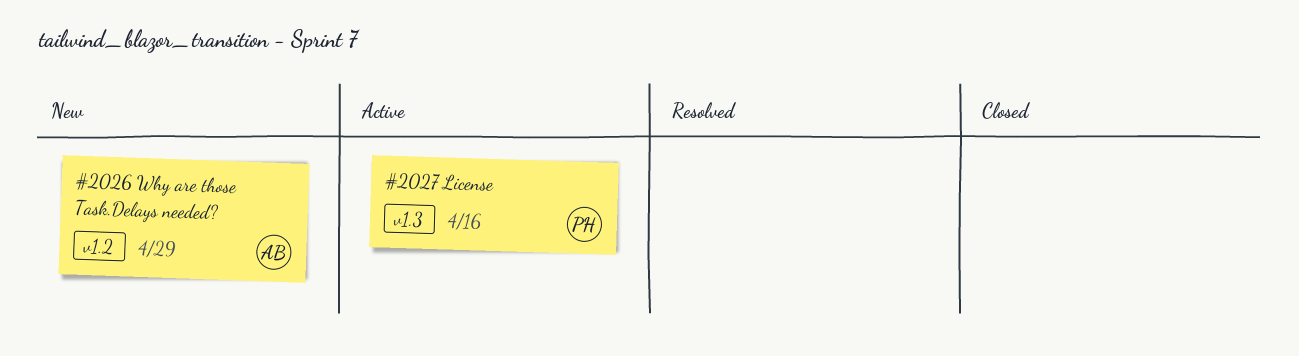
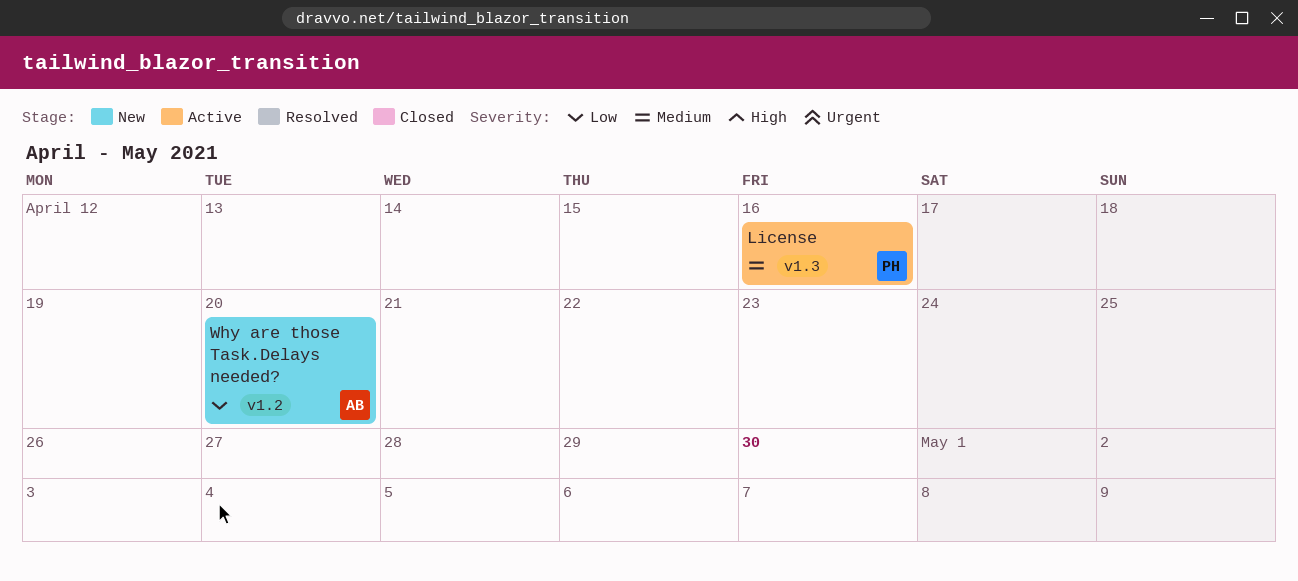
Why are those Task.Delays needed?, due: Apr 29 -> Apr 20

